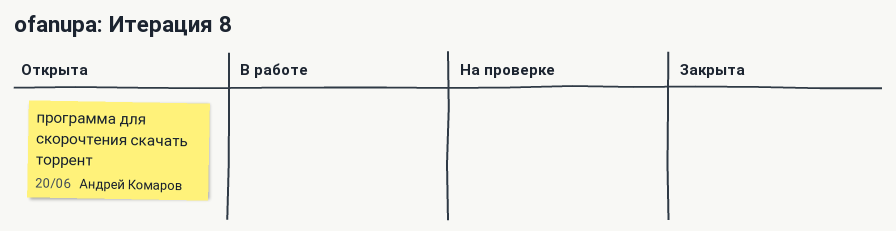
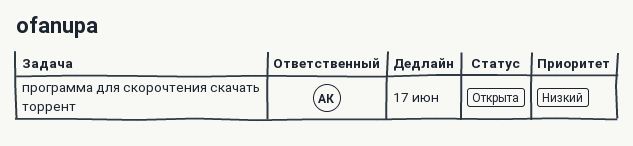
программа для скорочтения скачать торрент, due: Jun 20 -> Jun 17

